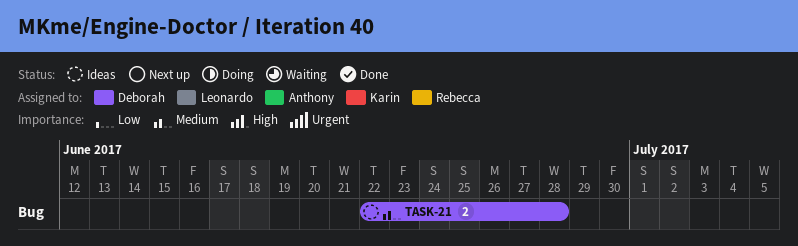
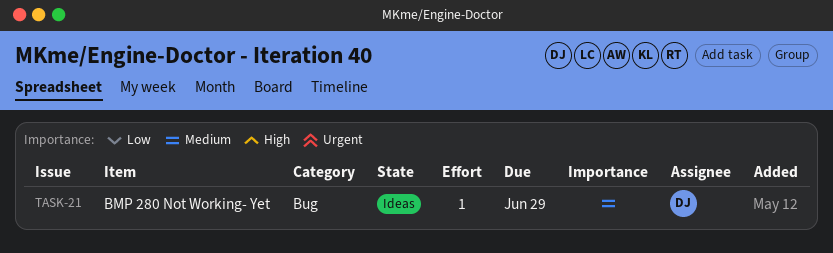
TASK-21, estimate: 2 -> 1
TASK-21, due: Jun 28 -> Jun 29

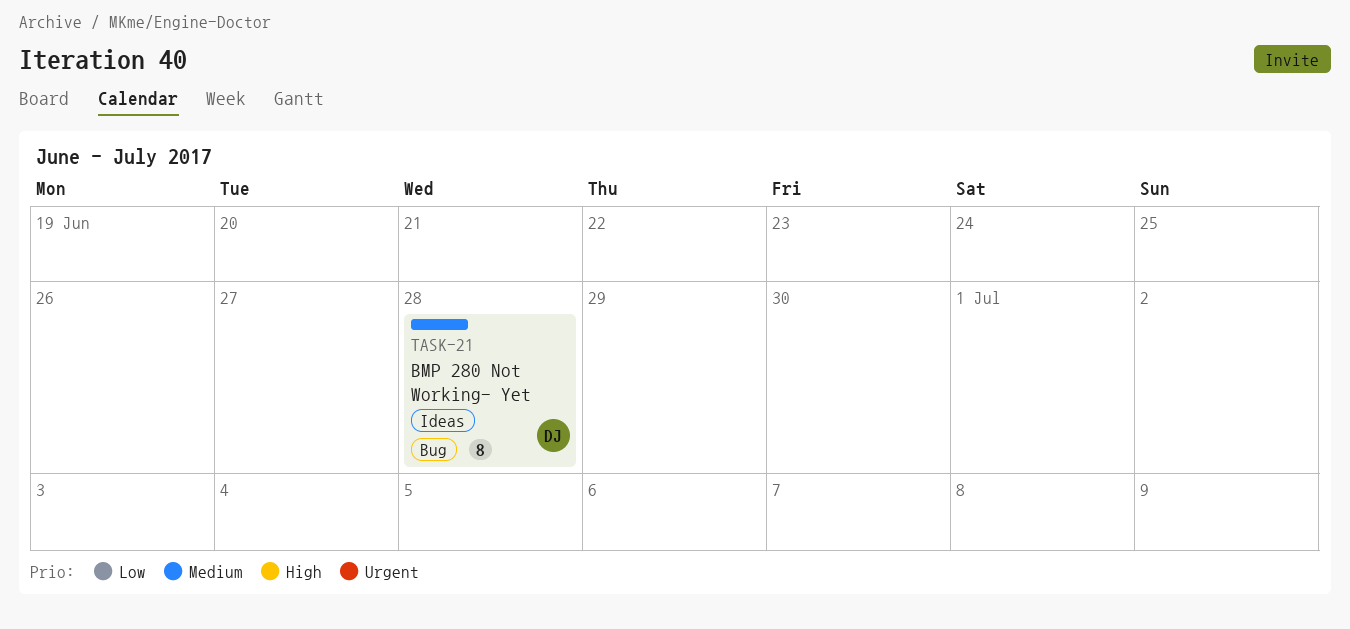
TASK-21, estimate: 1 -> 8
TASK-21, due: Jun 29 -> Jun 28

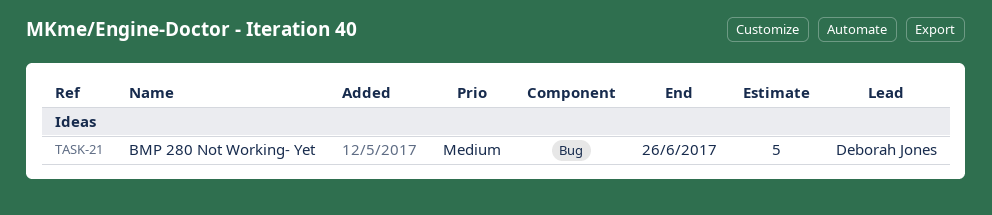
TASK-21, estimate: 8 -> 5
TASK-21, due: Jun 28 -> Jun 26

